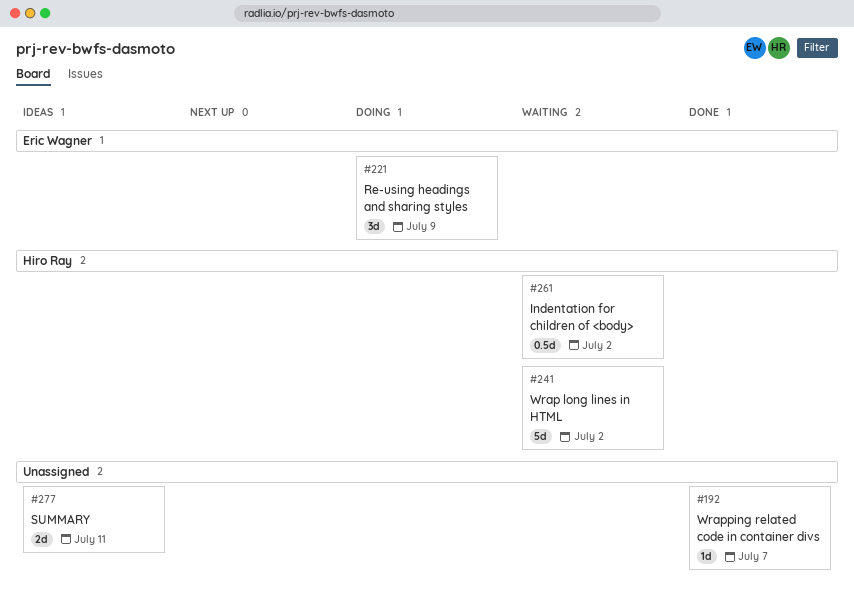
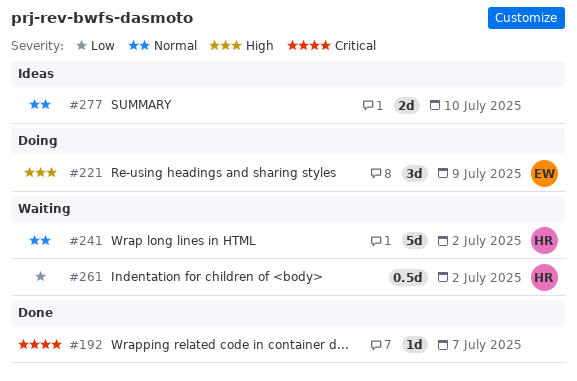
#277, due: Jul 11 -> Jul 10

